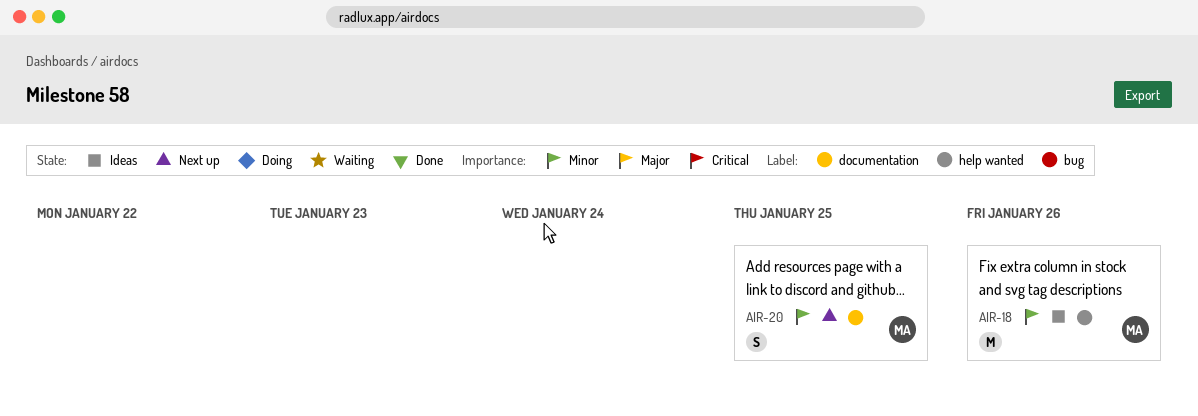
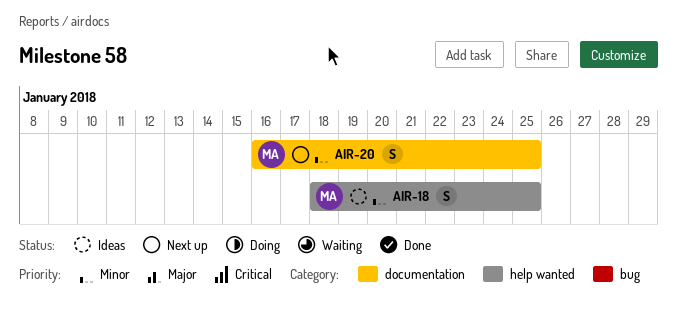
AIR-18, estimate: M -> S
AIR-18, due: Jan 26 -> Jan 25

